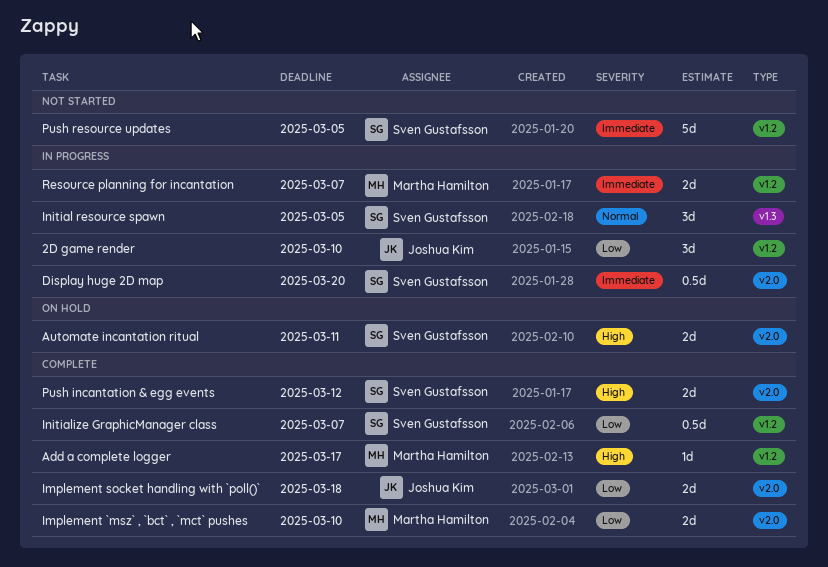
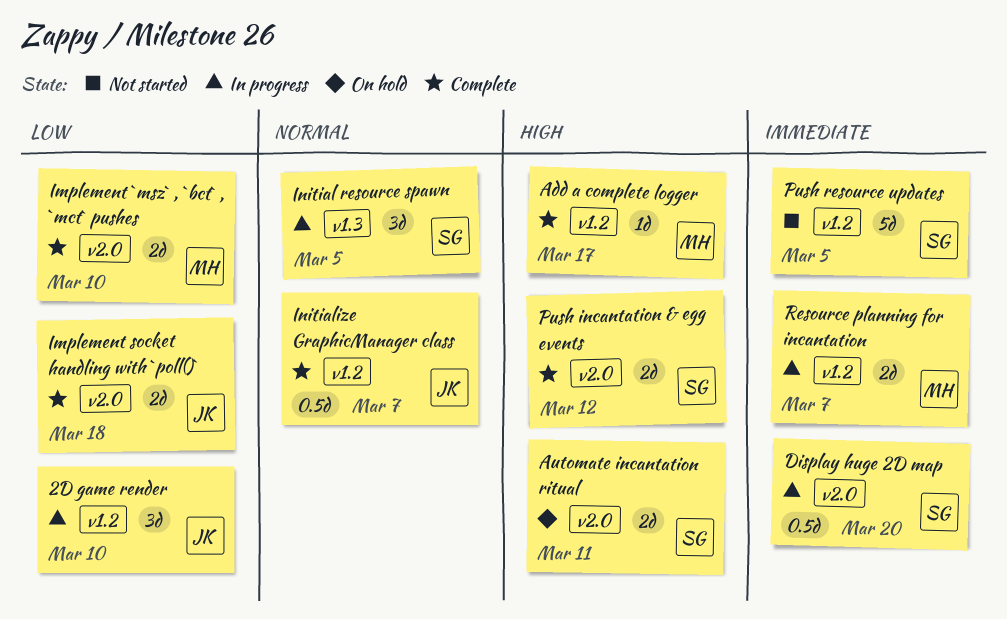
Initialize GraphicManager class, owner: Sven Gustafsson -> Joshua Kim
Initialize GraphicManager class, priority: Low -> Normal

